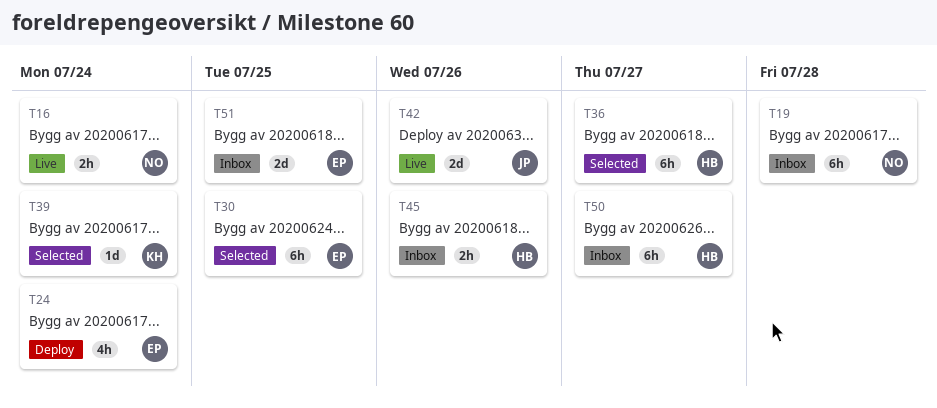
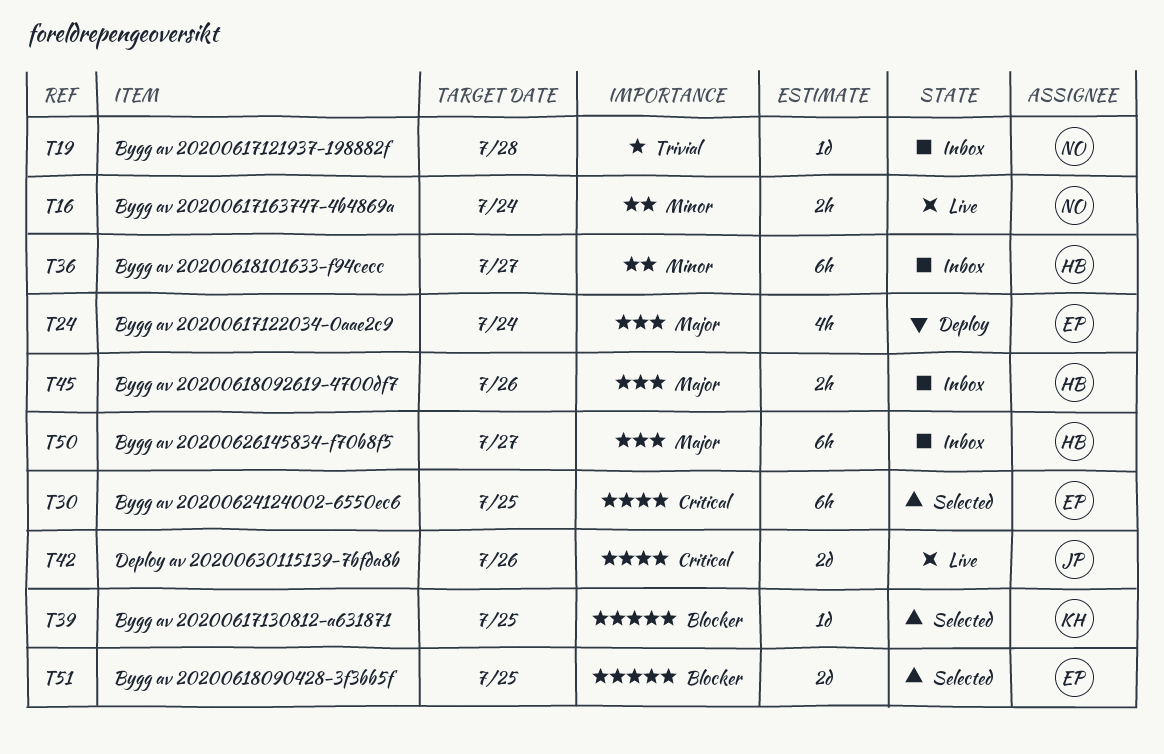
T19, estimate: 6h -> 1d
T36, status: Selected -> Inbox
T39, due: Jul 24 -> Jul 25
T51, status: Inbox -> Selected

